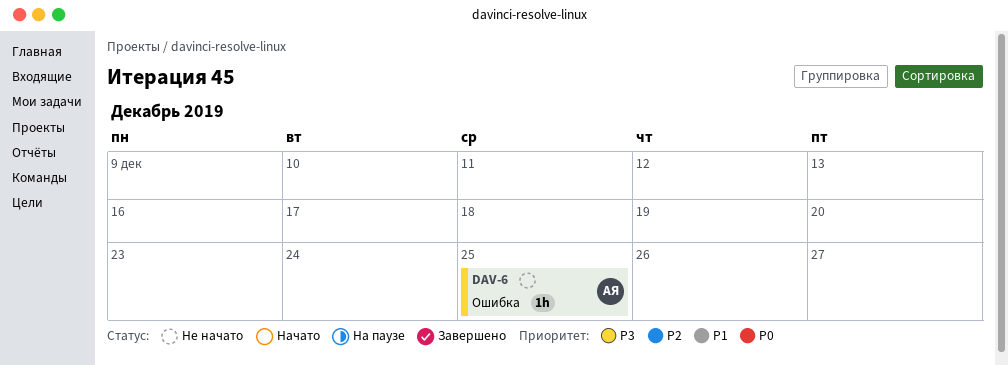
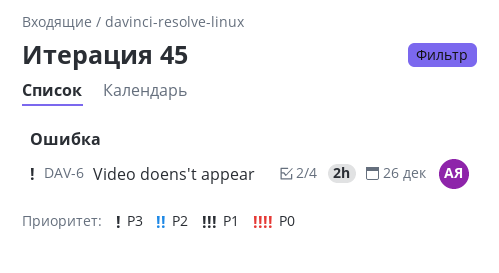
DAV-6, estimate: 1h -> 2h
DAV-6, due: Dec 25 -> Dec 26

